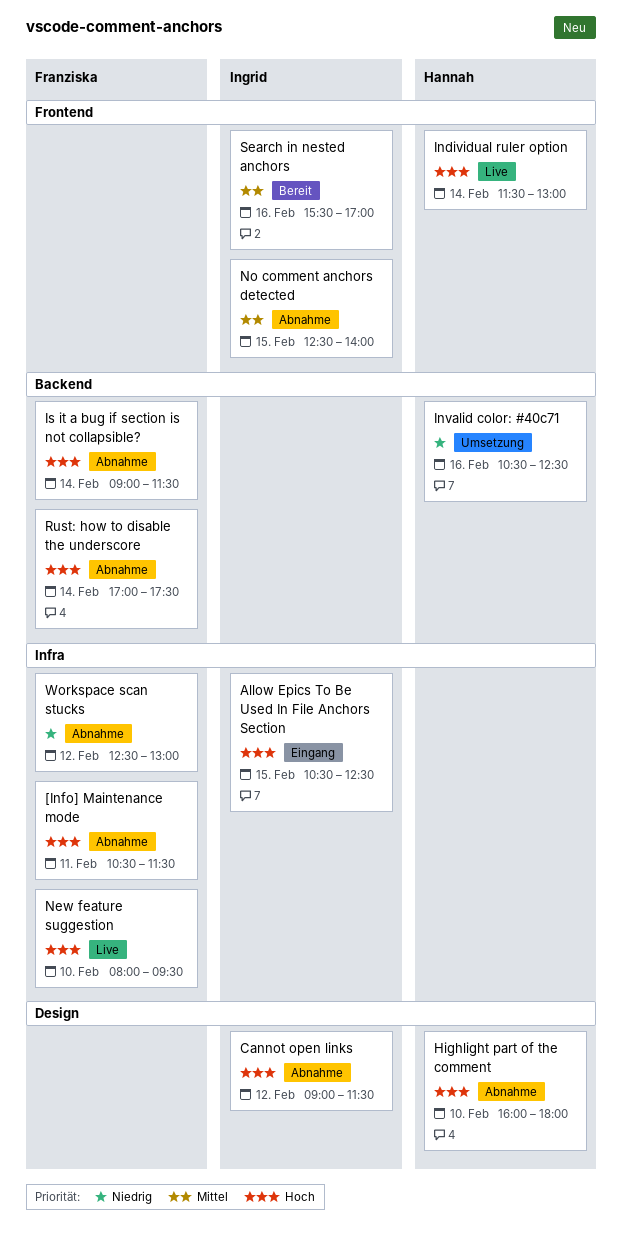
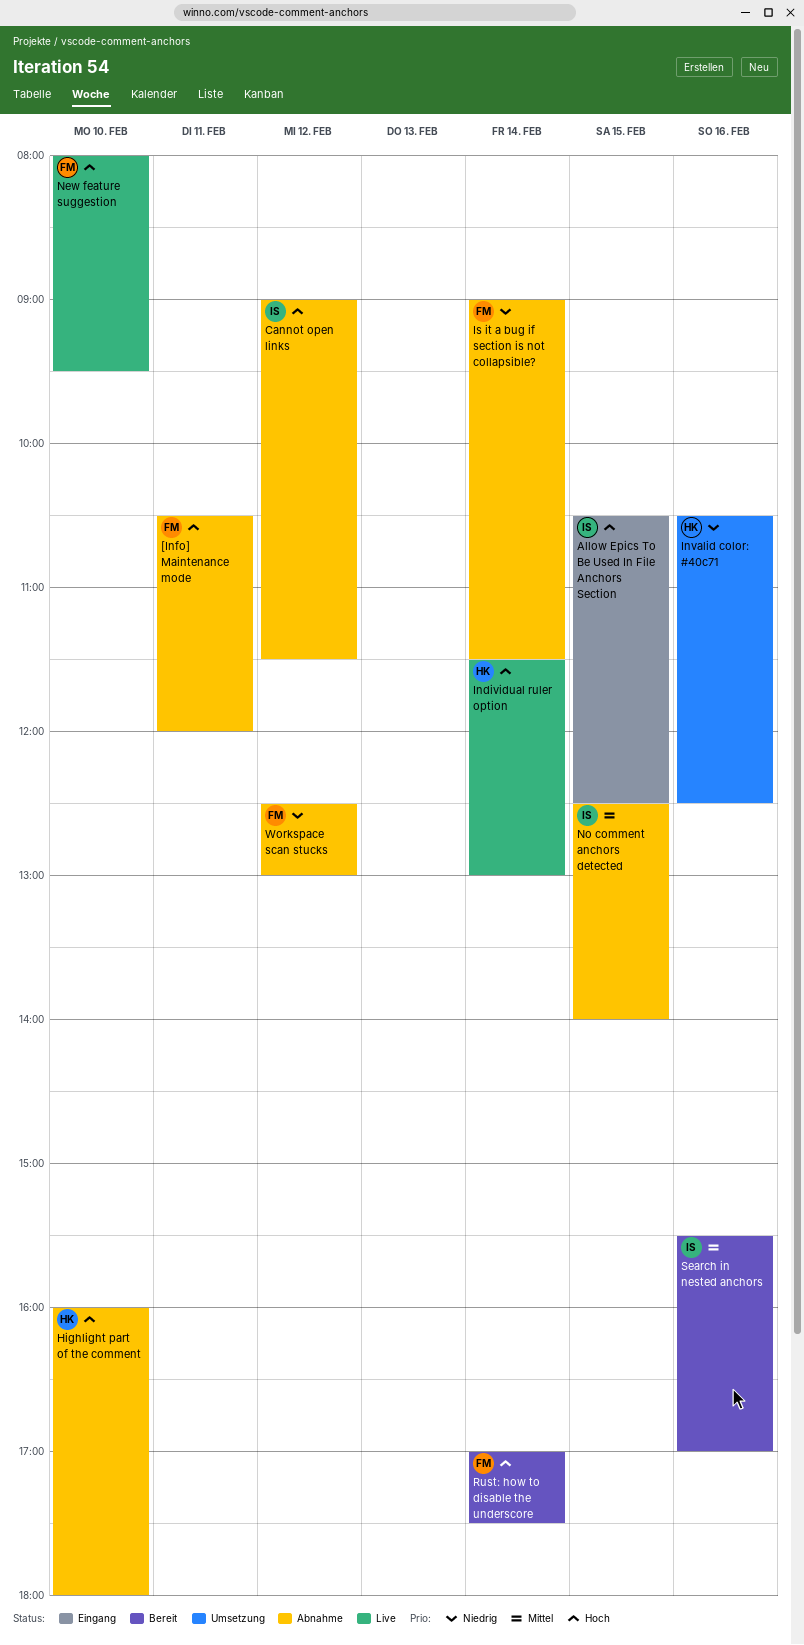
[Info] Maintenance mode, ends: 11:30 -> 12:00
Is it a bug if section is not collapsible?, priority: Hoch -> Niedrig
Rust: how to disable the underscore, status: Abnahme -> Bereit

